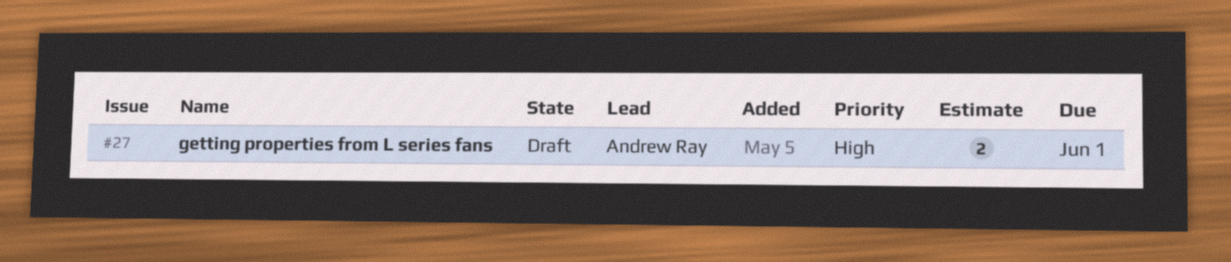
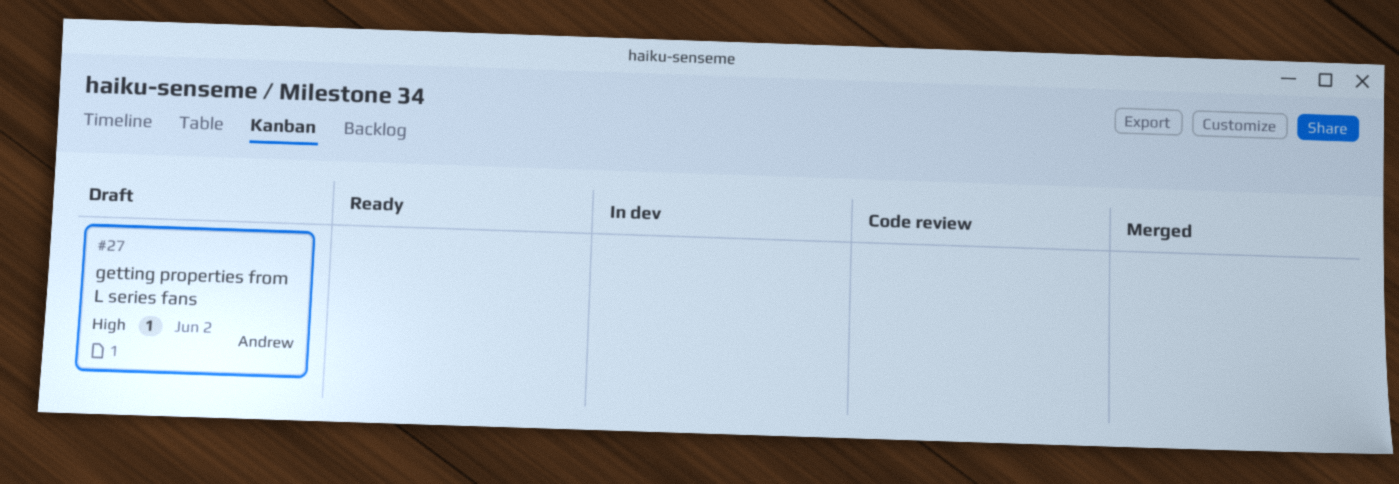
#27, estimate: 2 -> 1
#27, due: Jun 1 -> Jun 2

